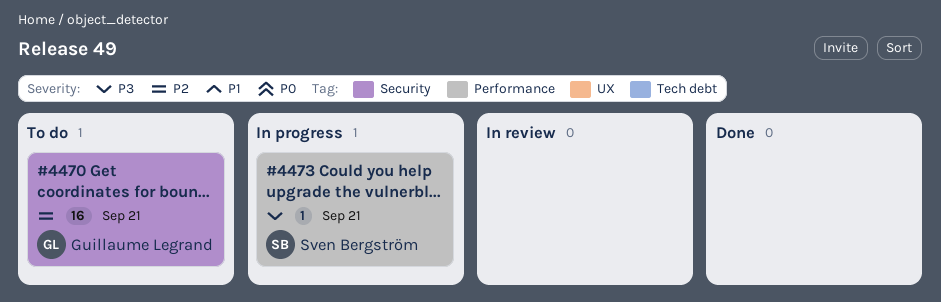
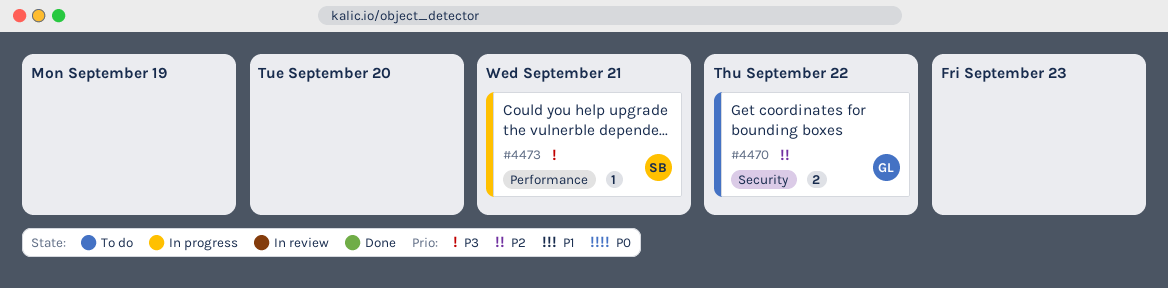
#4470, estimate: 16 -> 2
#4470, due: Sep 21 -> Sep 22

